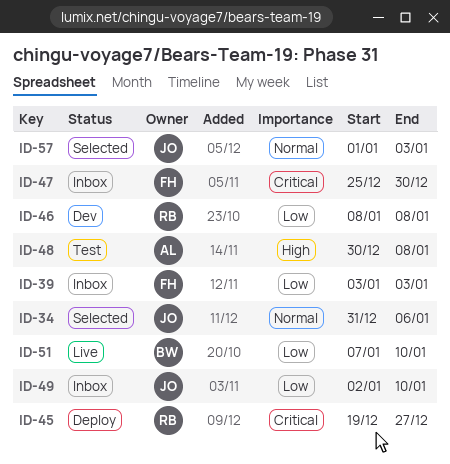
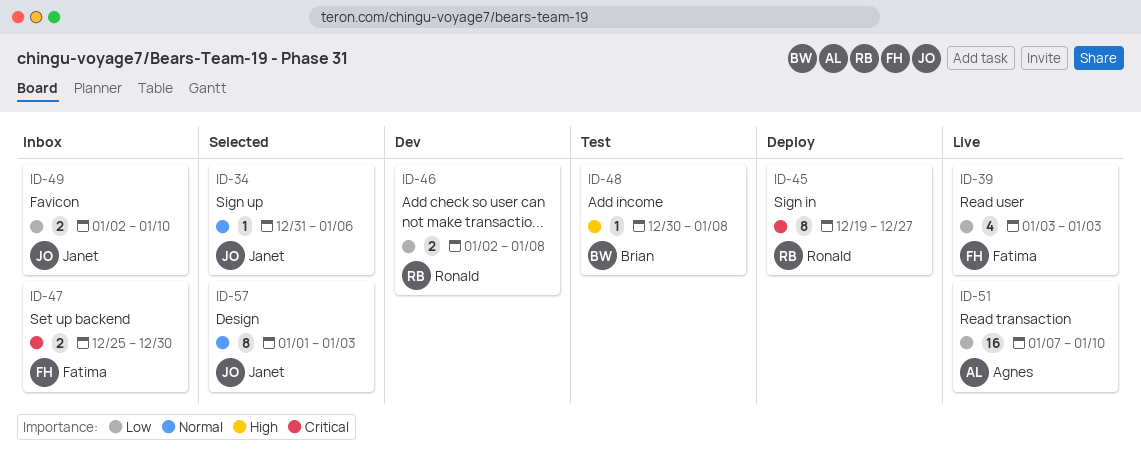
ID-39, status: Inbox -> Live
ID-46, start: Jan 8 -> Jan 2
ID-48, owner: Agnes -> Brian
ID-51, owner: Brian -> Agnes

